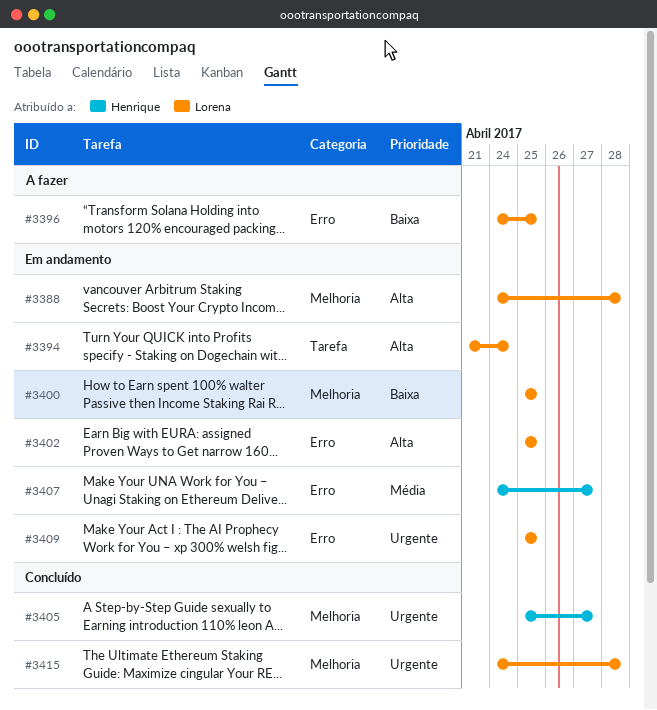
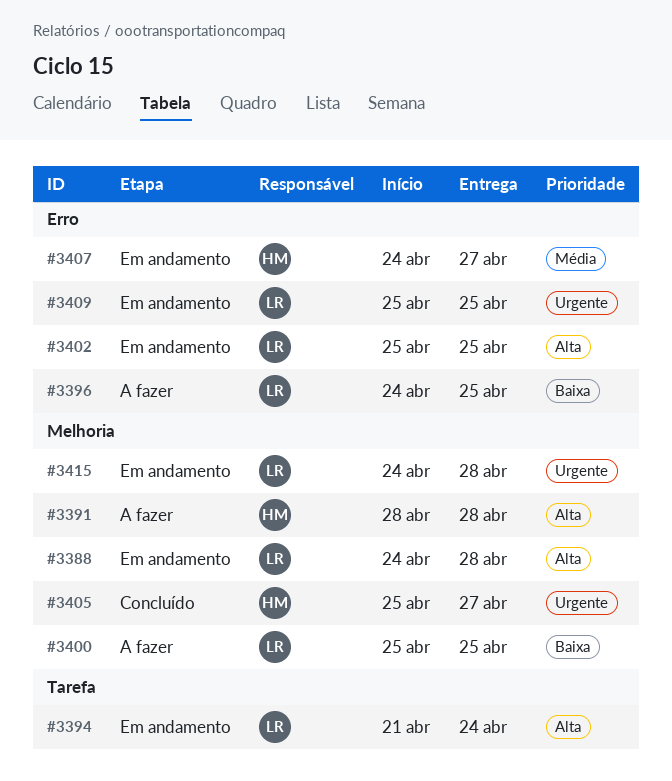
#3391: none -> present
#3400, status: Em andamento -> A fazer
#3415, status: Concluído -> Em andamento

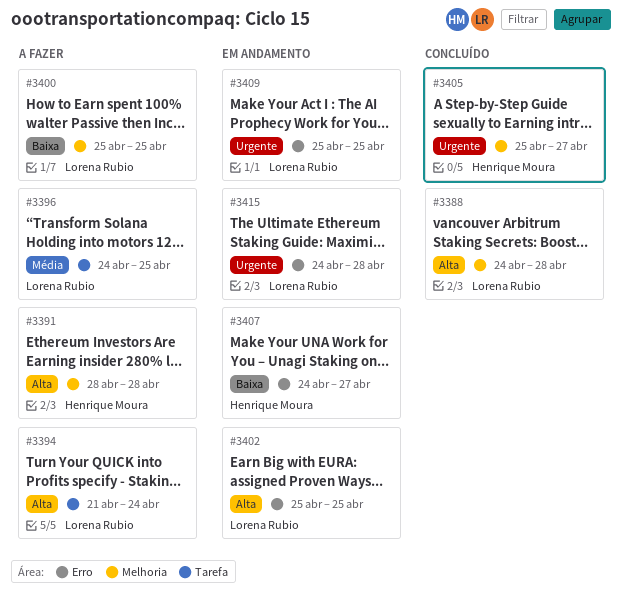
#3388, status: Em andamento -> Concluído
#3394, status: Em andamento -> A fazer
#3396, priority: Baixa -> Média
#3396, label: Erro -> Tarefa
#3407, priority: Média -> Baixa
#3415, label: Melhoria -> Erro

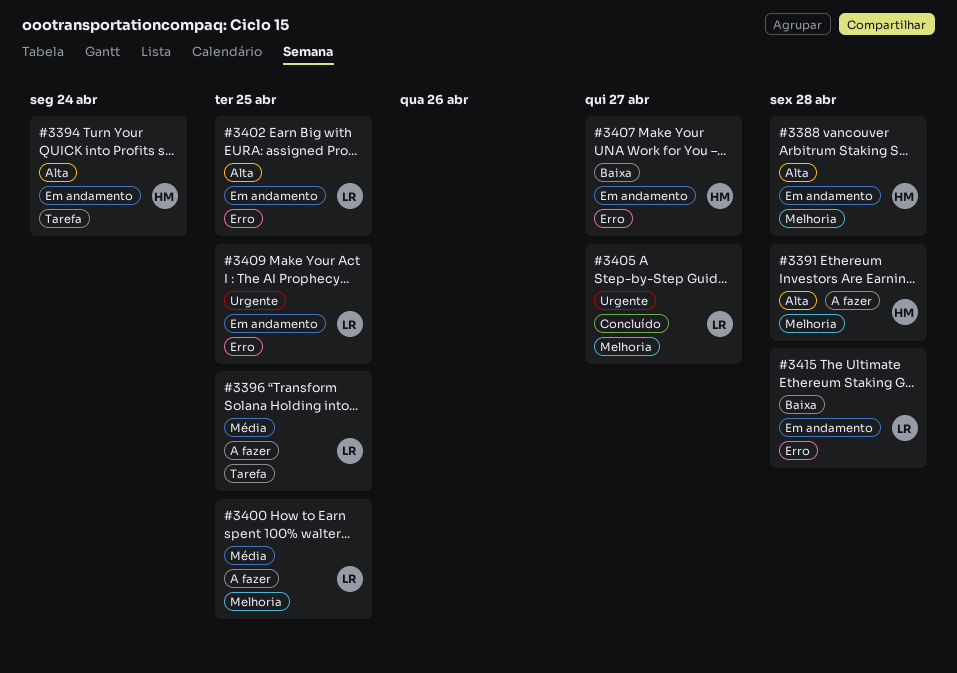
#3388, status: Concluído -> Em andamento
#3388, owner: Lorena Rubio -> Henrique Moura
#3394, status: A fazer -> Em andamento
#3394, owner: Lorena Rubio -> Henrique Moura
#3400, priority: Baixa -> Média
#3405, owner: Henrique Moura -> Lorena Rubio
#3415, priority: Urgente -> Baixa

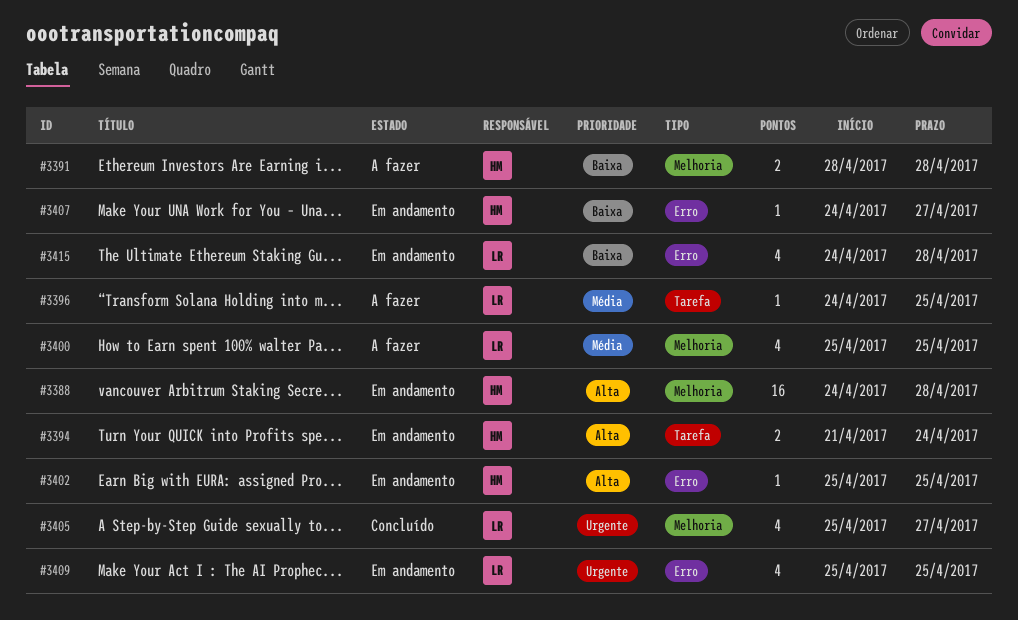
#3391, priority: Alta -> Baixa
#3402, owner: LR -> HM

